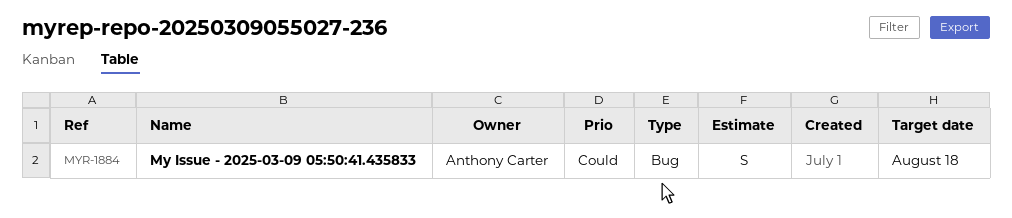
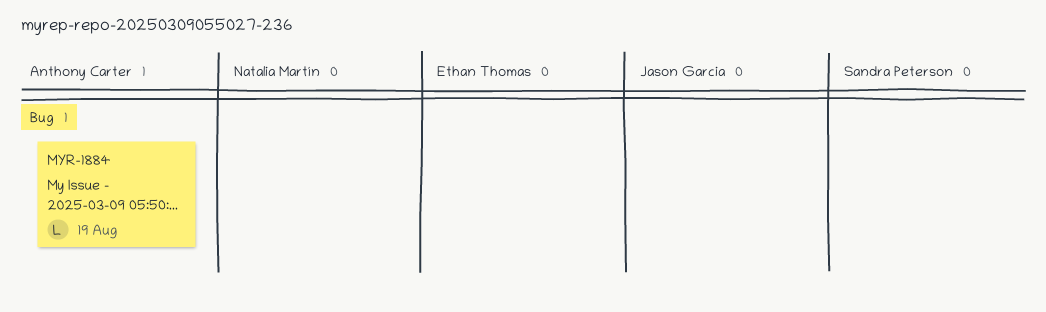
MYR-1884, estimate: S -> L
MYR-1884, due: Aug 18 -> Aug 19

